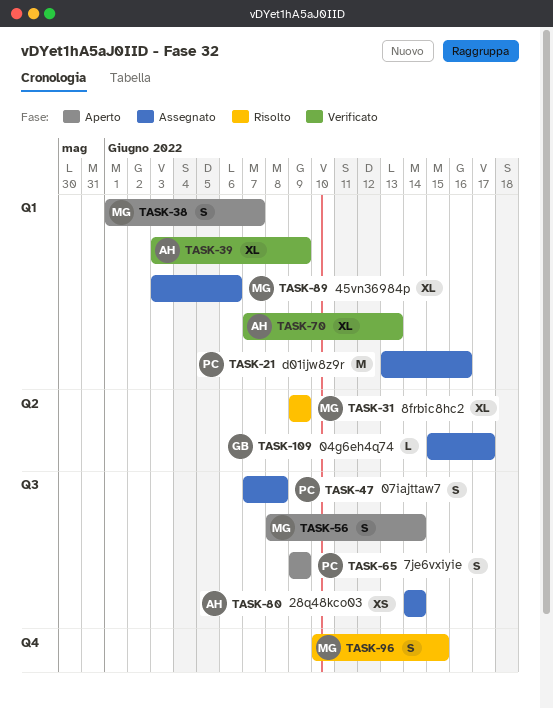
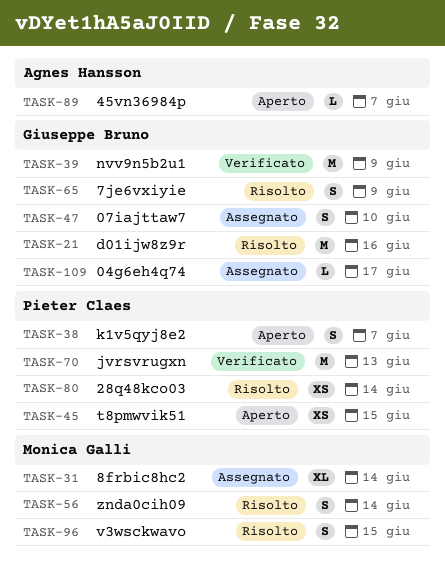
TASK-21, status: Assegnato -> Risolto
TASK-21, owner: Pieter Claes -> Giuseppe Bruno
TASK-31, status: Risolto -> Assegnato
TASK-31, due: Jun 9 -> Jun 14
TASK-38, owner: Monica Galli -> Pieter Claes
TASK-39, owner: Agnes Hansson -> Giuseppe Bruno
TASK-39, estimate: XL -> M
TASK-45: none -> present
TASK-47, owner: Pieter Claes -> Giuseppe Bruno
TASK-47, due: Jun 8 -> Jun 10
TASK-56, status: Aperto -> Risolto
TASK-65, status: Aperto -> Risolto
TASK-65, owner: Pieter Claes -> Giuseppe Bruno
TASK-70, owner: Agnes Hansson -> Pieter Claes
TASK-70, estimate: XL -> M
TASK-80, status: Assegnato -> Risolto
TASK-80, owner: Agnes Hansson -> Pieter Claes
TASK-89, status: Assegnato -> Aperto
TASK-89, owner: Monica Galli -> Agnes Hansson
TASK-89, estimate: XL -> L
TASK-89, due: Jun 6 -> Jun 7

